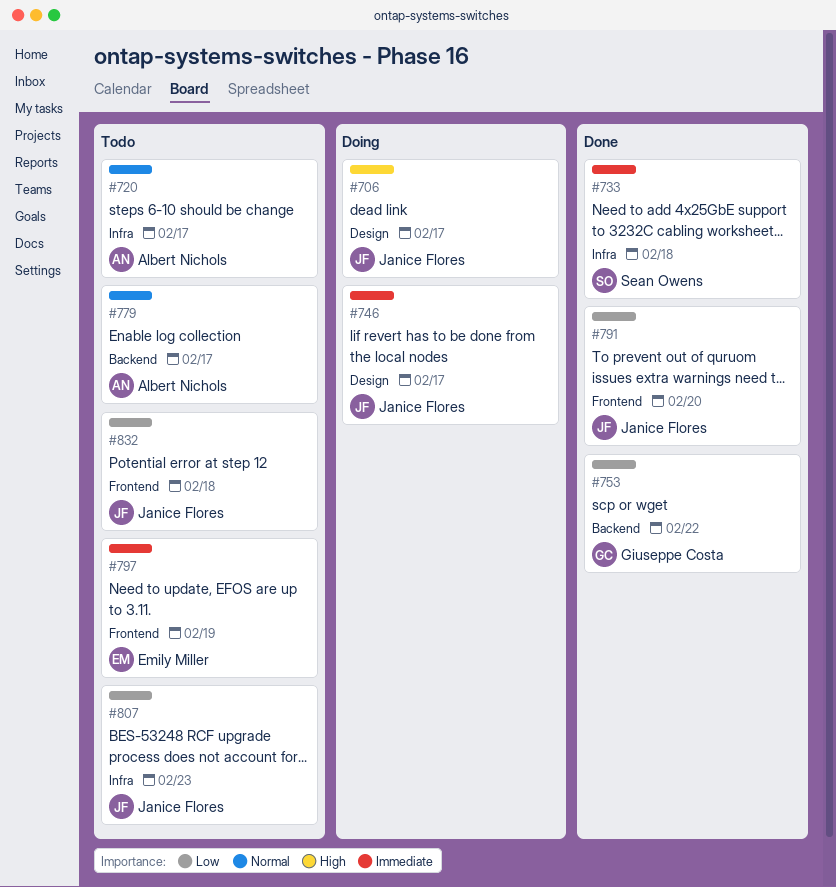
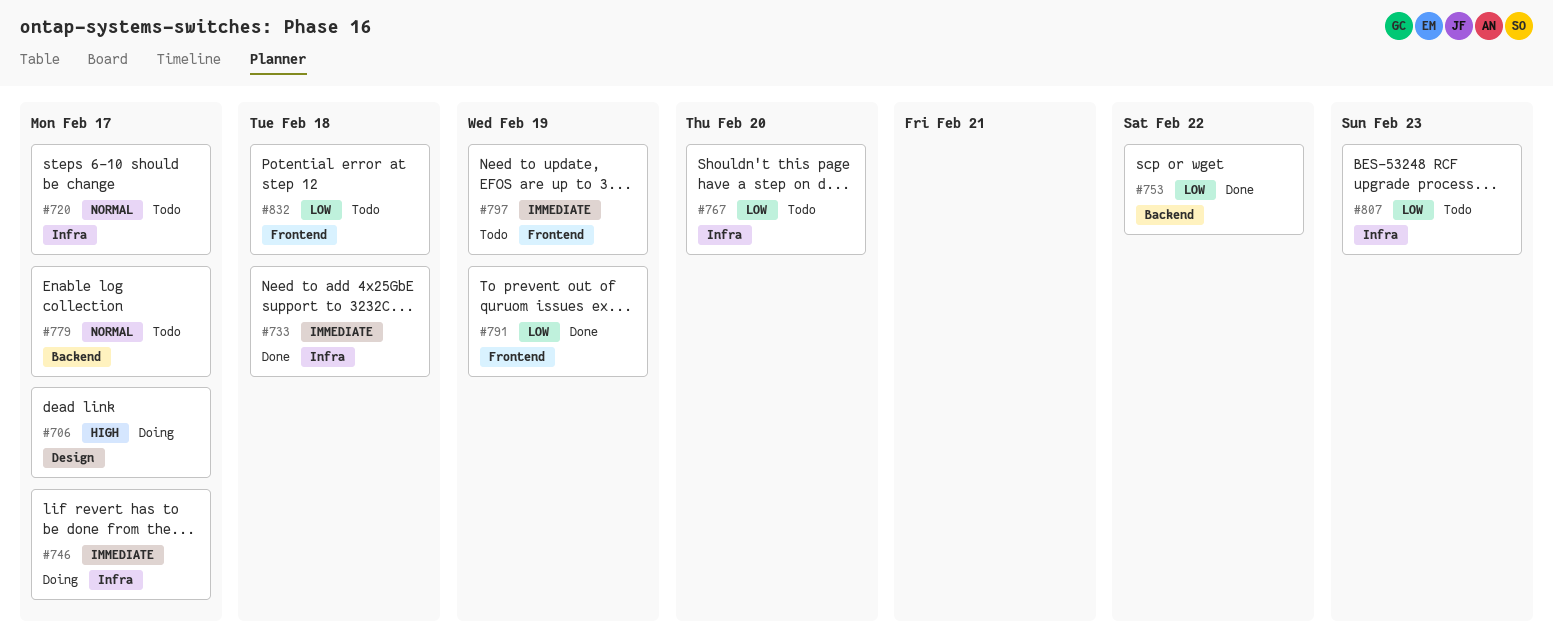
#746, label: Design -> Infra
#767: none -> present
#791, due: Feb 20 -> Feb 19

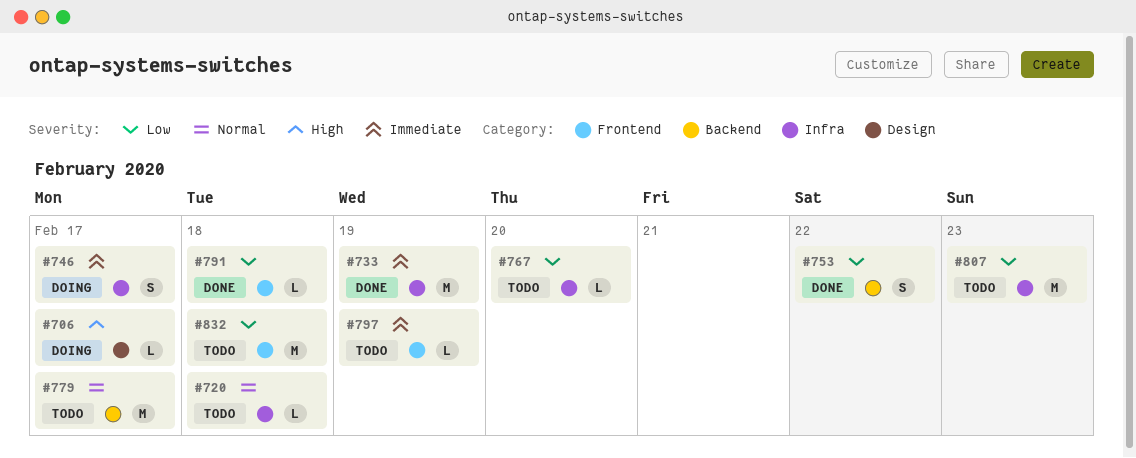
#720, due: Feb 17 -> Feb 18
#733, due: Feb 18 -> Feb 19
#791, due: Feb 19 -> Feb 18

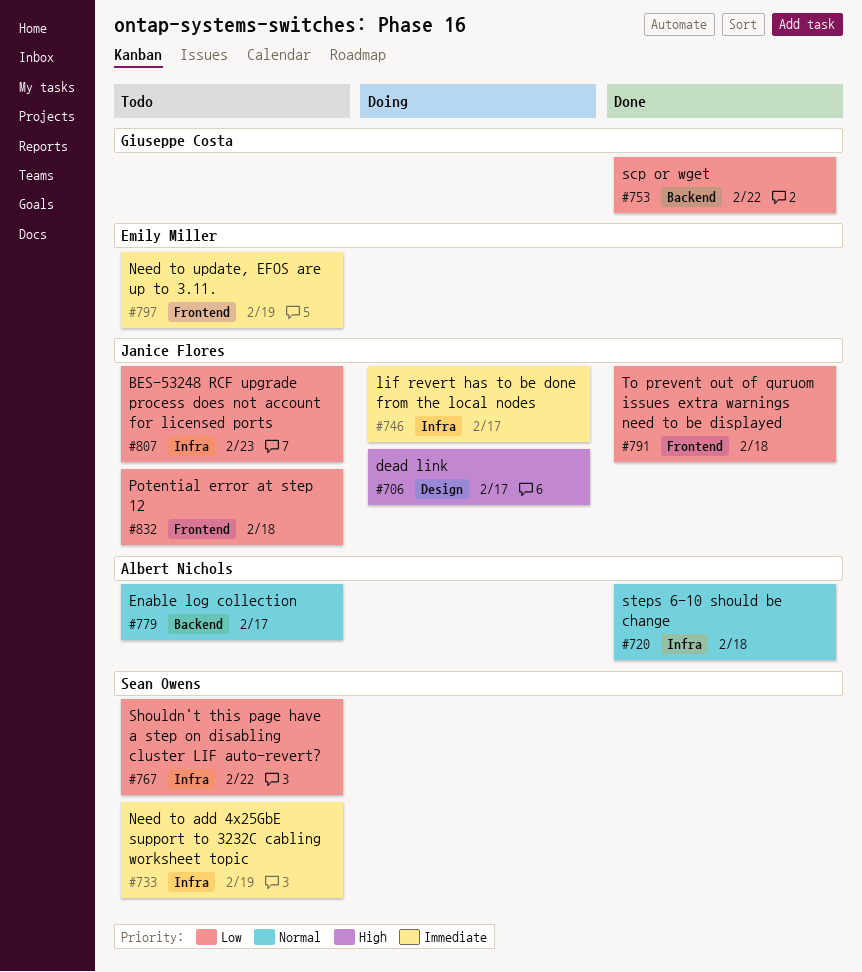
#720, status: Todo -> Done
#733, status: Done -> Todo
#767, due: Feb 20 -> Feb 22

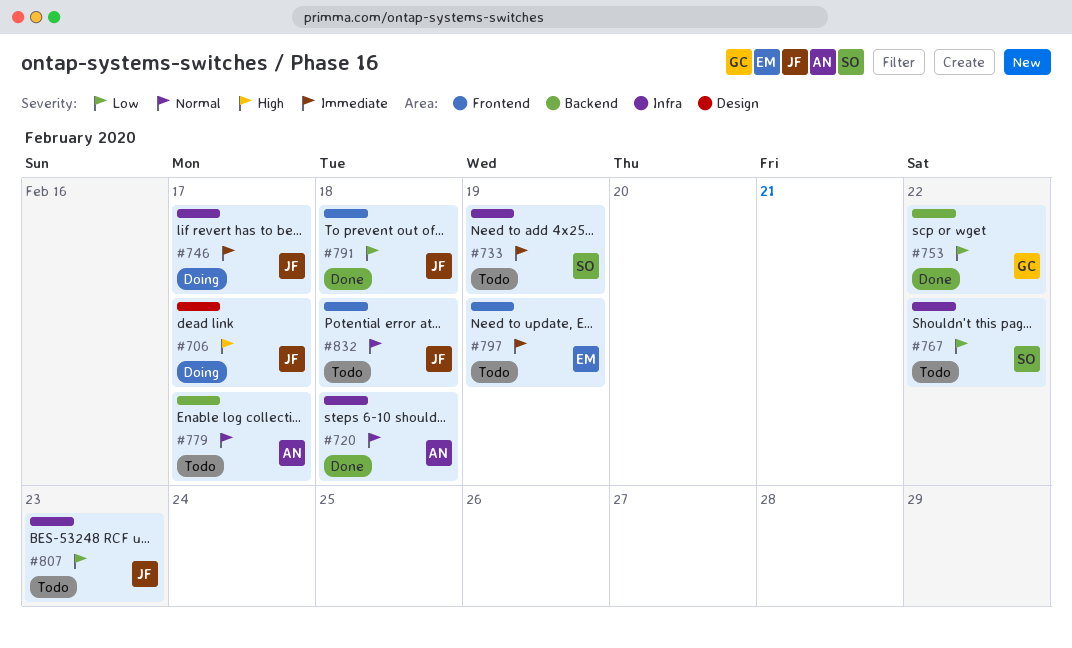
#832, priority: Low -> Normal

